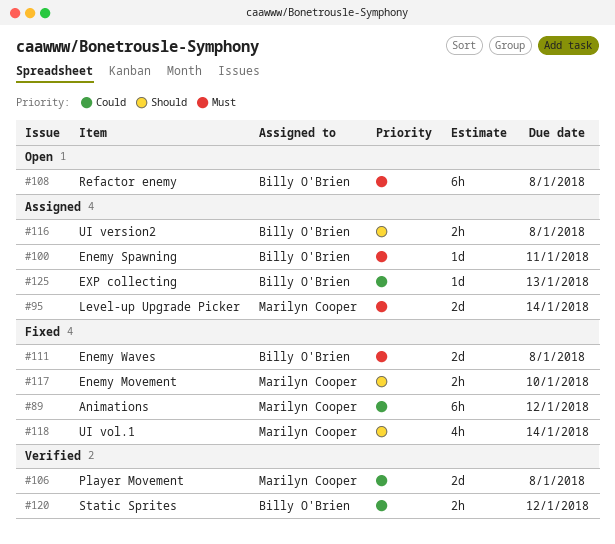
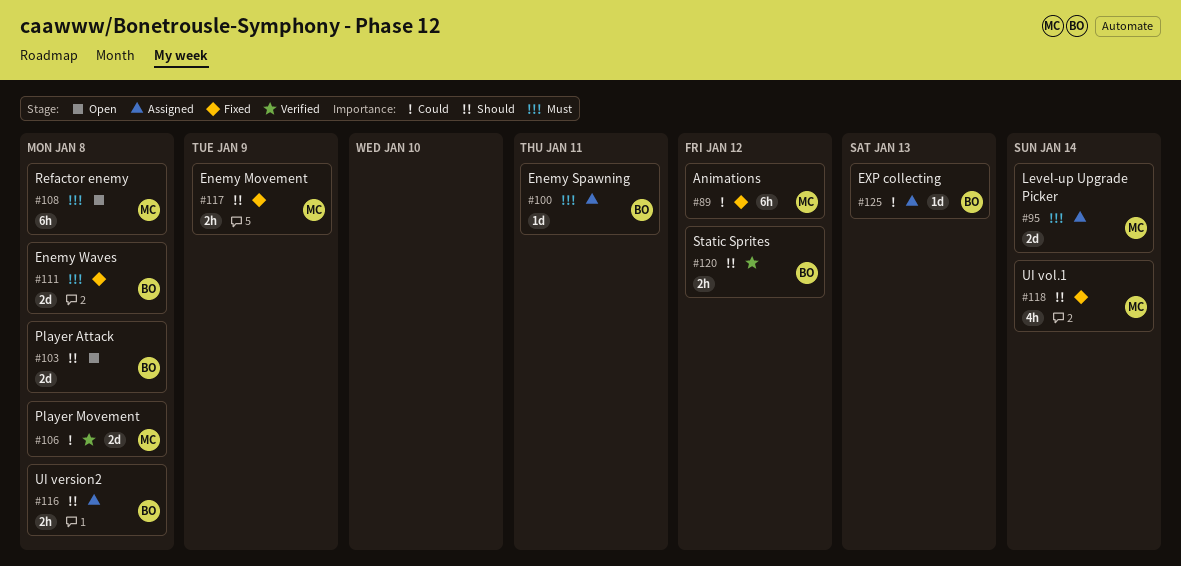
#103: none -> present
#108, owner: Billy O'Brien -> Marilyn Cooper
#117, due: Jan 10 -> Jan 9
#120, priority: Could -> Should

